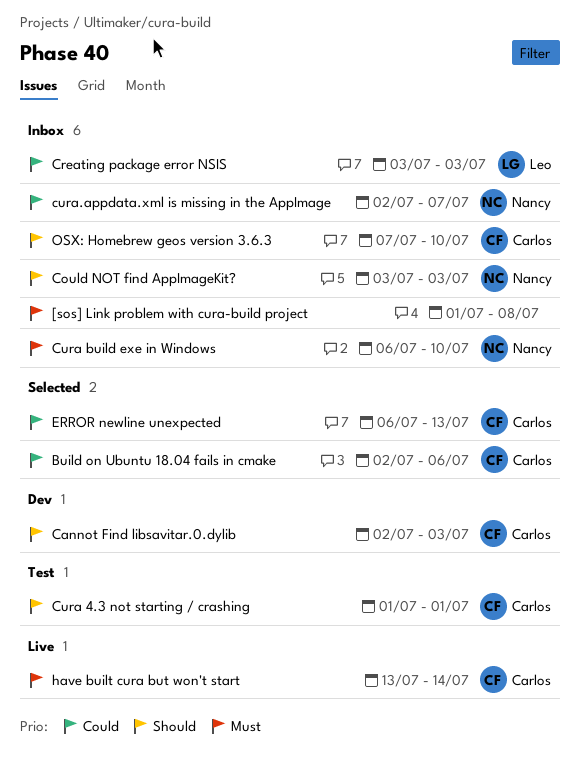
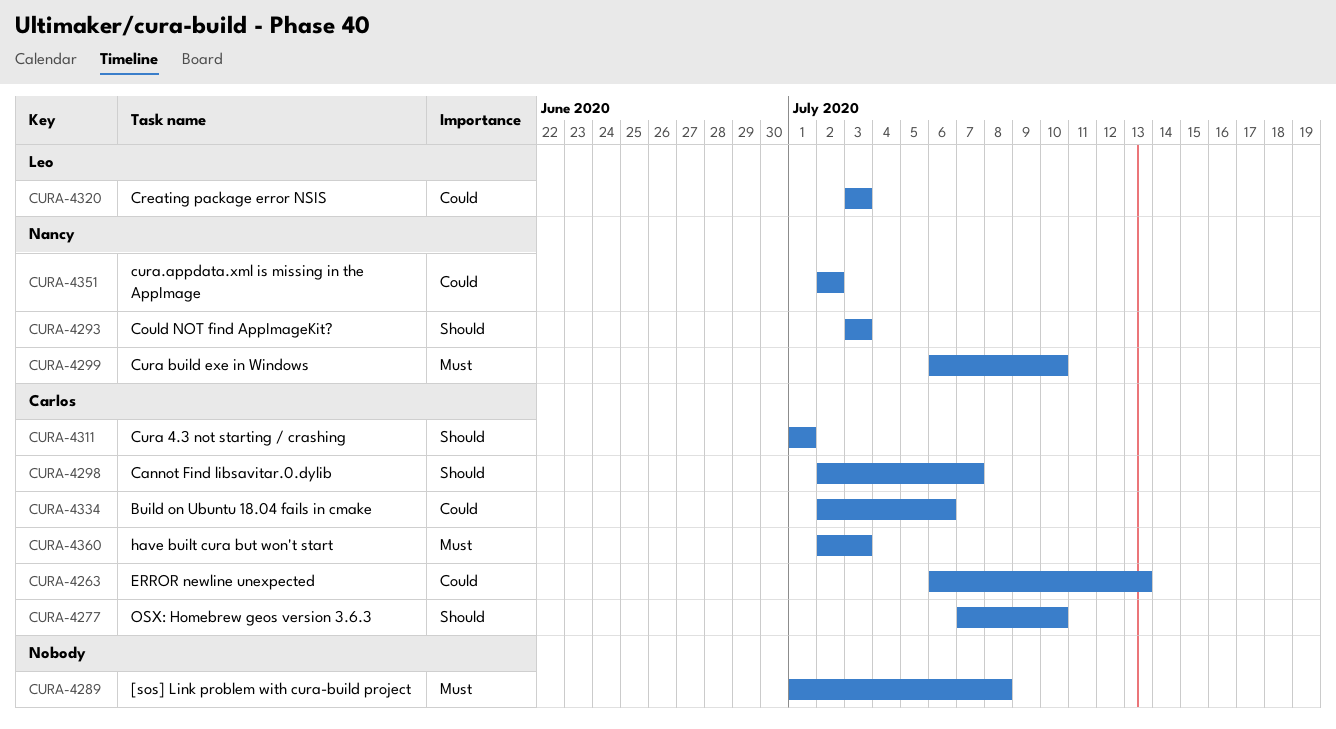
Cannot Find libsavitar.0.dylib, due: Jul 3 -> Jul 7
cura.appdata.xml is missing in the AppImage, due: Jul 7 -> Jul 2
have built cura but won't start, start: Jul 13 -> Jul 2
have built cura but won't start, due: Jul 14 -> Jul 3

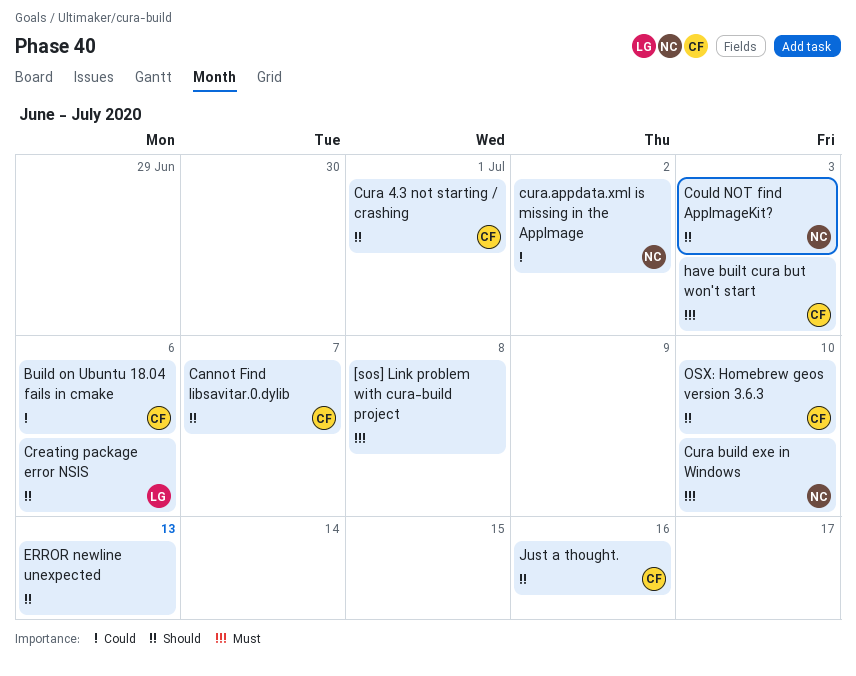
Creating package error NSIS, priority: Could -> Should
Creating package error NSIS, due: Jul 3 -> Jul 6
ERROR newline unexpected, owner: Carlos -> none
ERROR newline unexpected, priority: Could -> Should
Just a thought.: none -> present

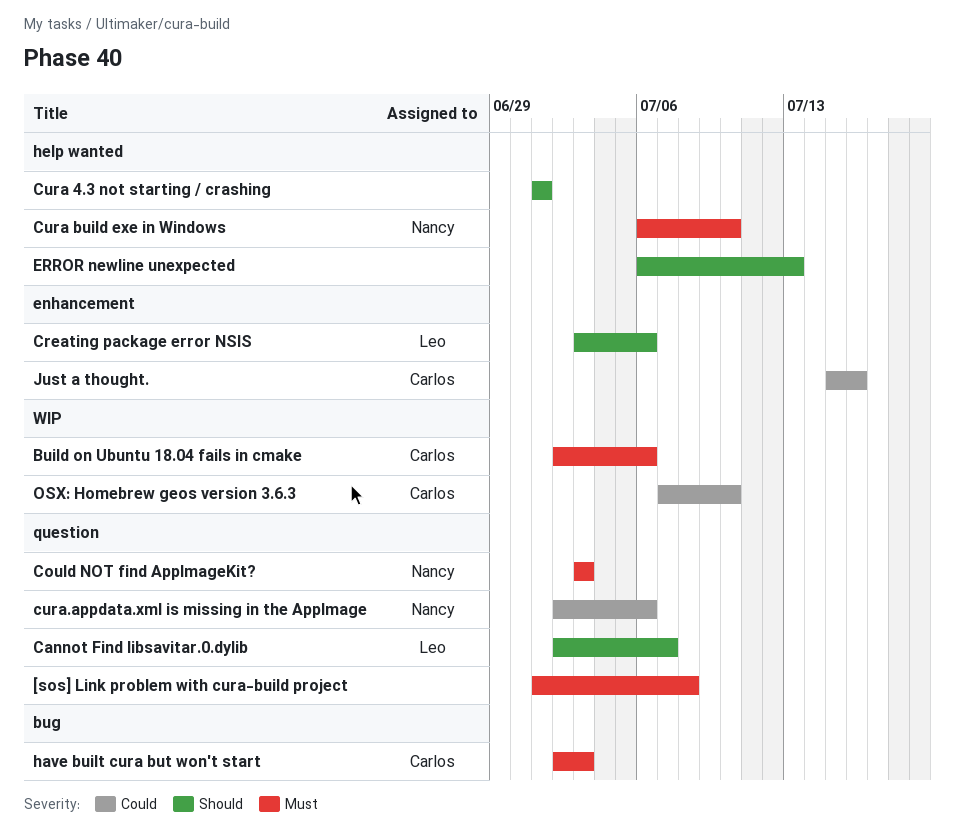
Build on Ubuntu 18.04 fails in cmake, priority: Could -> Must
Cannot Find libsavitar.0.dylib, owner: Carlos -> Leo
Could NOT find AppImageKit?, priority: Should -> Must
Cura 4.3 not starting / crashing, owner: Carlos -> none
cura.appdata.xml is missing in the AppImage, due: Jul 2 -> Jul 6
Just a thought., priority: Should -> Could
OSX: Homebrew geos version 3.6.3, priority: Should -> Could

